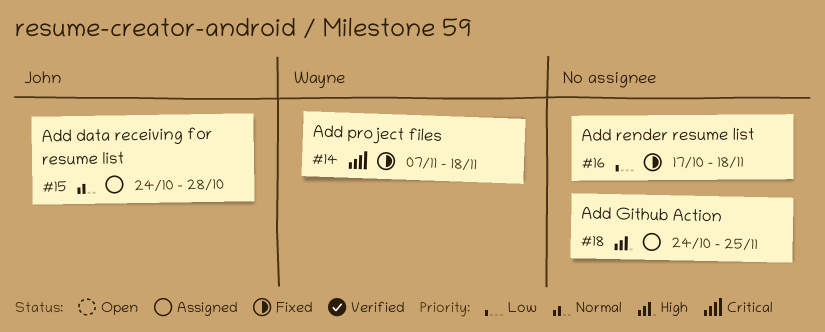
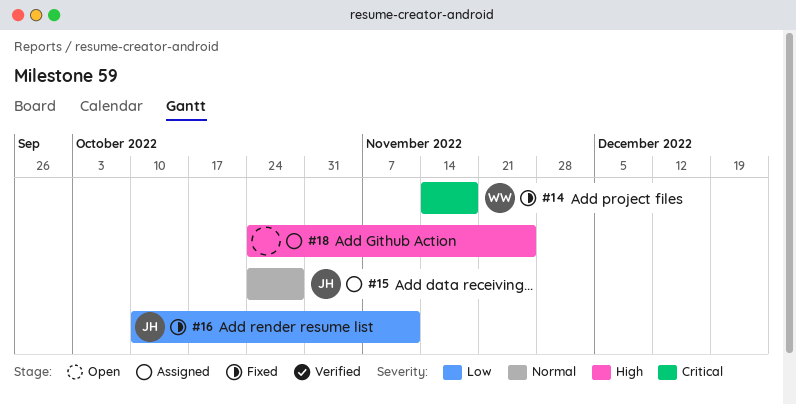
#14, start: Nov 7 -> Nov 14
#16, owner: none -> John
#16, start: Oct 17 -> Oct 10
#16, due: Nov 18 -> Nov 11

